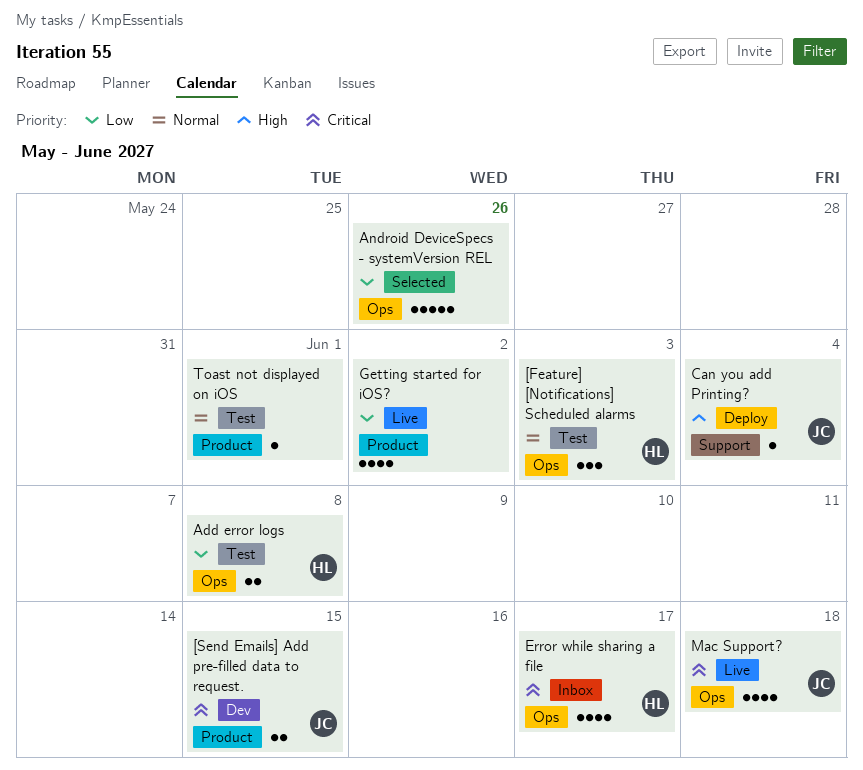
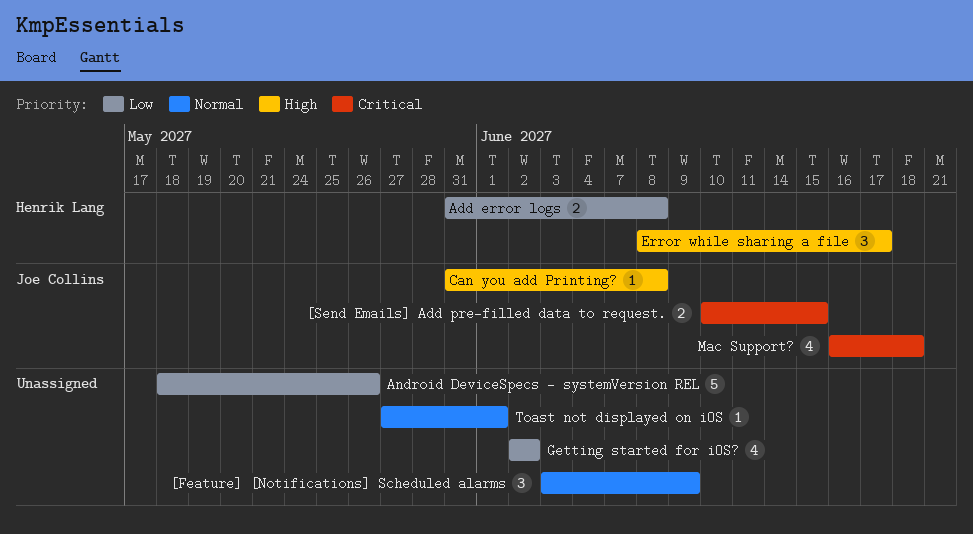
[Feature] [Notifications] Scheduled alarms, owner: Henrik Lang -> none
[Feature] [Notifications] Scheduled alarms, due: Jun 3 -> Jun 9
Can you add Printing?, due: Jun 4 -> Jun 8
Error while sharing a file, priority: Critical -> High
Error while sharing a file, estimate: 4 -> 3

